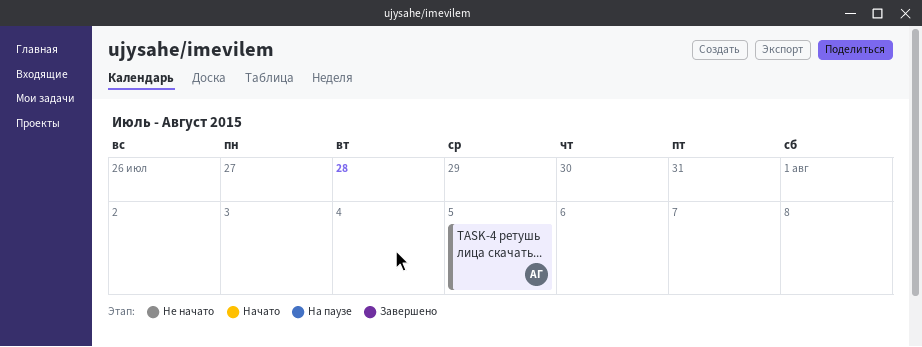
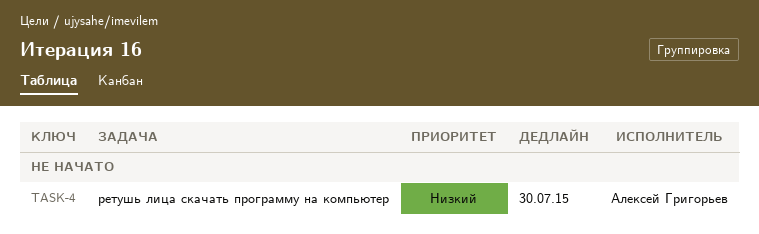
TASK-4, due: Aug 5 -> Jul 30

